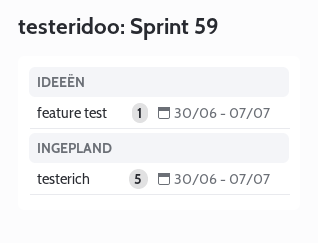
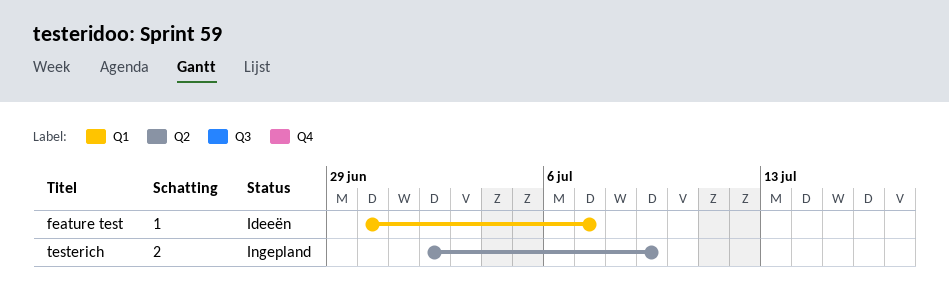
testerich, estimate: 5 -> 2
testerich, start: Jun 30 -> Jul 2
testerich, due: Jul 7 -> Jul 9

